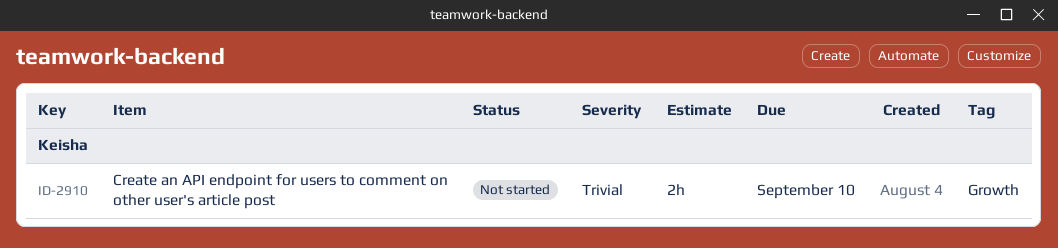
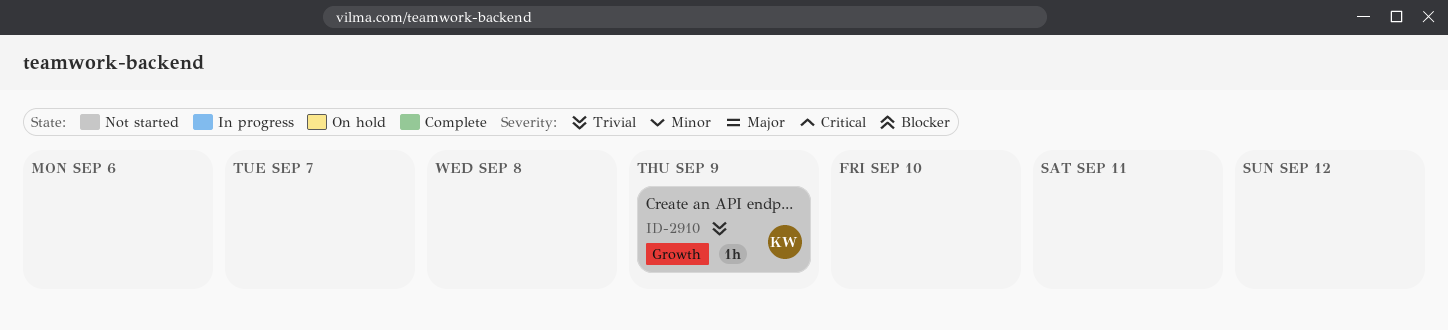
ID-2910, estimate: 2h -> 1h
ID-2910, due: Sep 10 -> Sep 9

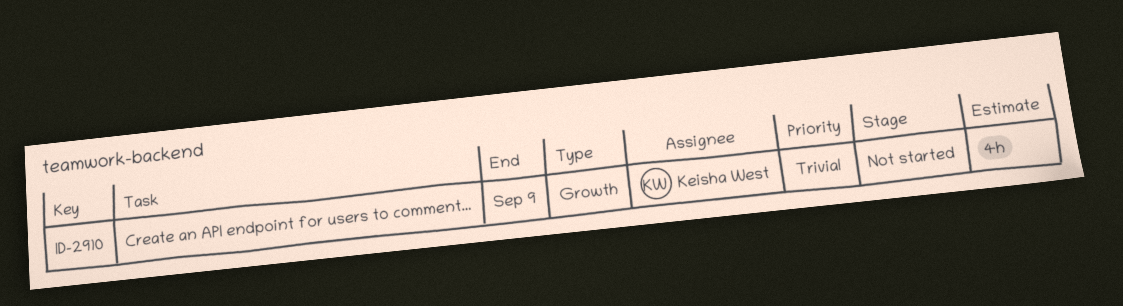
ID-2910, estimate: 1h -> 4h

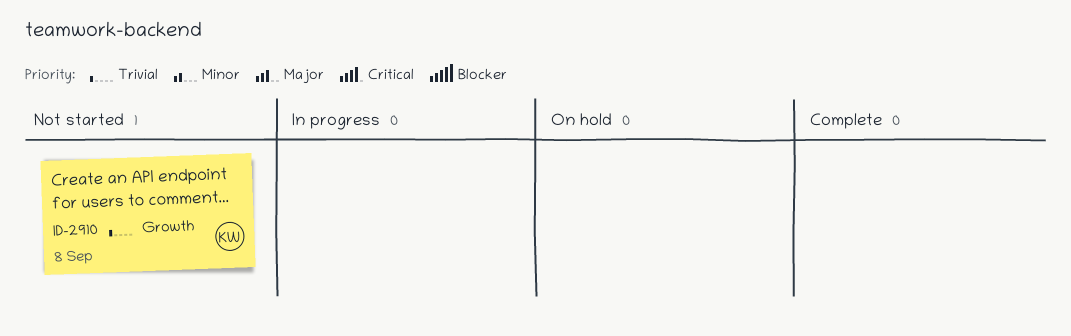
ID-2910, due: Sep 9 -> Sep 8

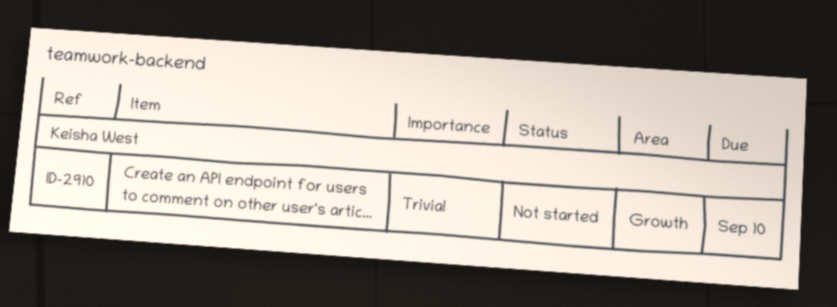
ID-2910, due: Sep 8 -> Sep 10

